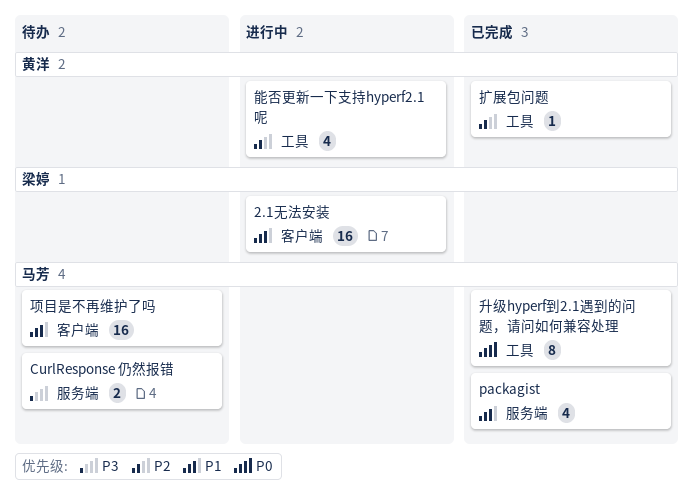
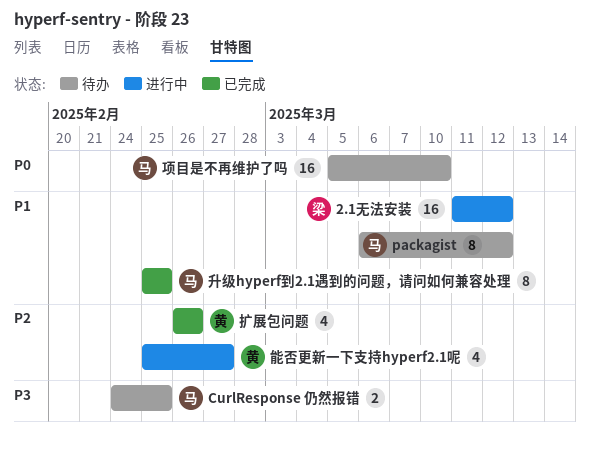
packagist, status: 已完成 -> 待办
packagist, estimate: 4 -> 8
升级hyperf到2.1遇到的问题，请问如何兼容处理, priority: P0 -> P1
扩展包问题, estimate: 1 -> 4
项目是不再维护了吗, priority: P1 -> P0

